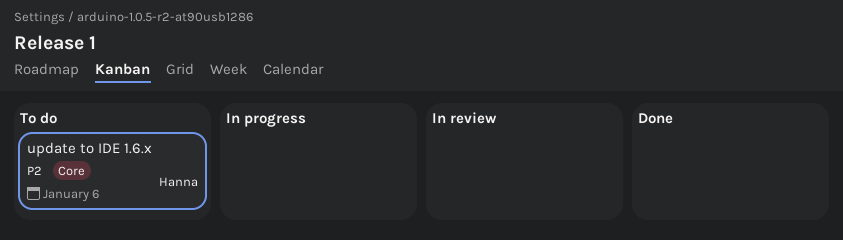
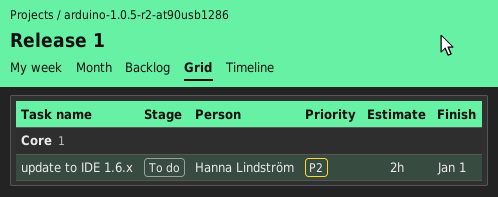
update to IDE 1.6.x, due: Jan 6 -> Jan 1

